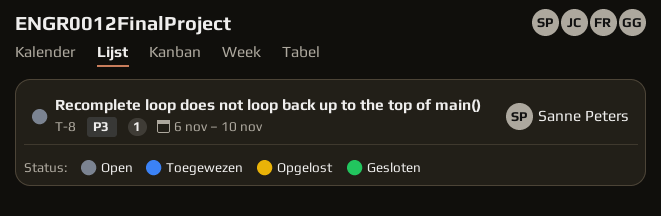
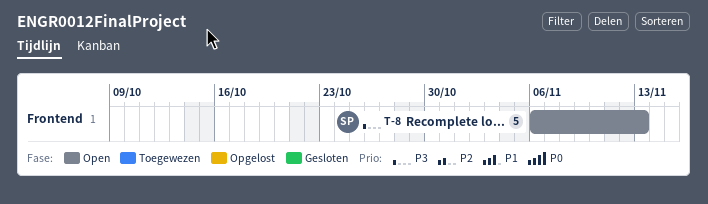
T-8, estimate: 1 -> 5
T-8, due: Nov 10 -> Nov 13

